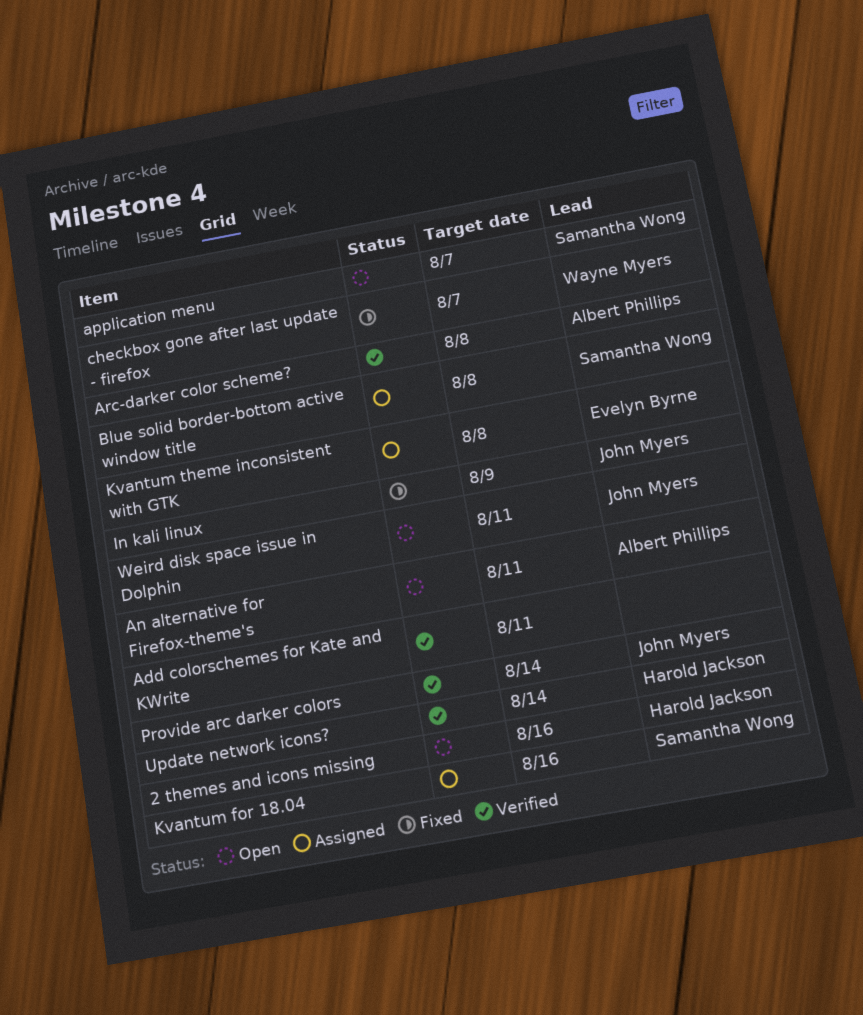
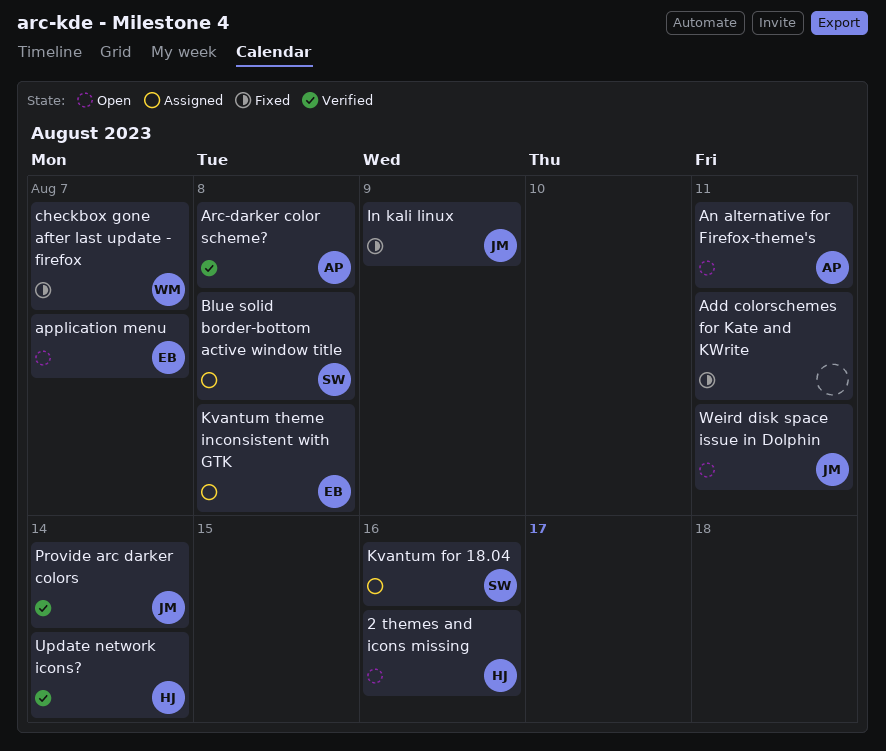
Add colorschemes for Kate and KWrite, status: Verified -> Fixed
application menu, owner: Samantha Wong -> Evelyn Byrne

